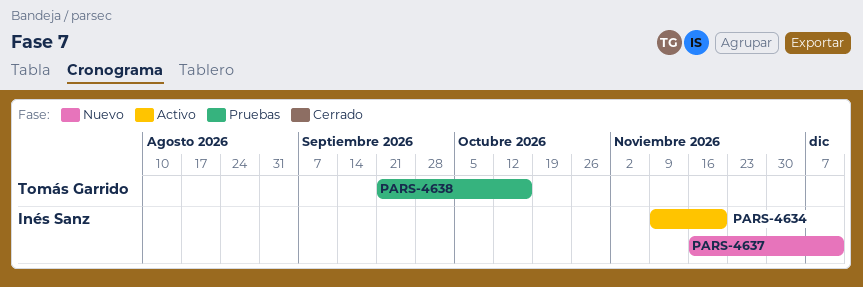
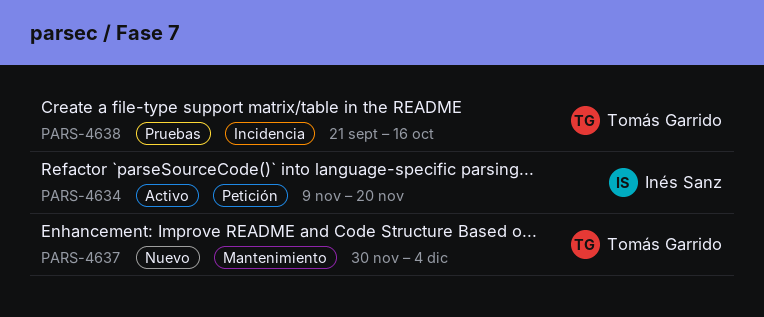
PARS-4637, owner: Inés Sanz -> Tomás Garrido
PARS-4637, start: Nov 16 -> Nov 30
PARS-4637, due: Dec 11 -> Dec 4

